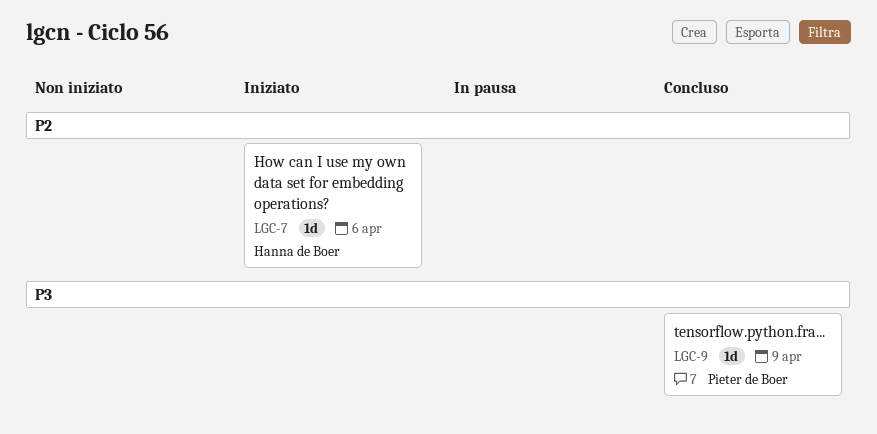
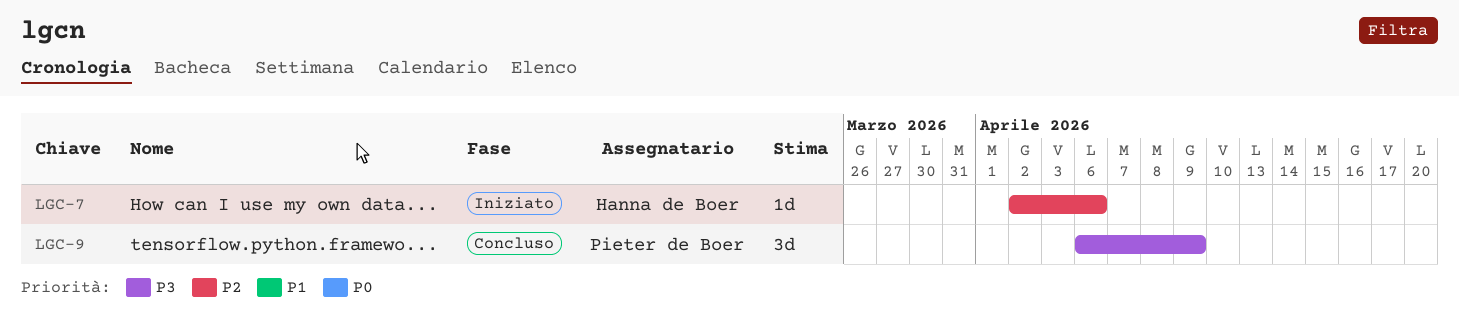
LGC-9, estimate: 1d -> 3d

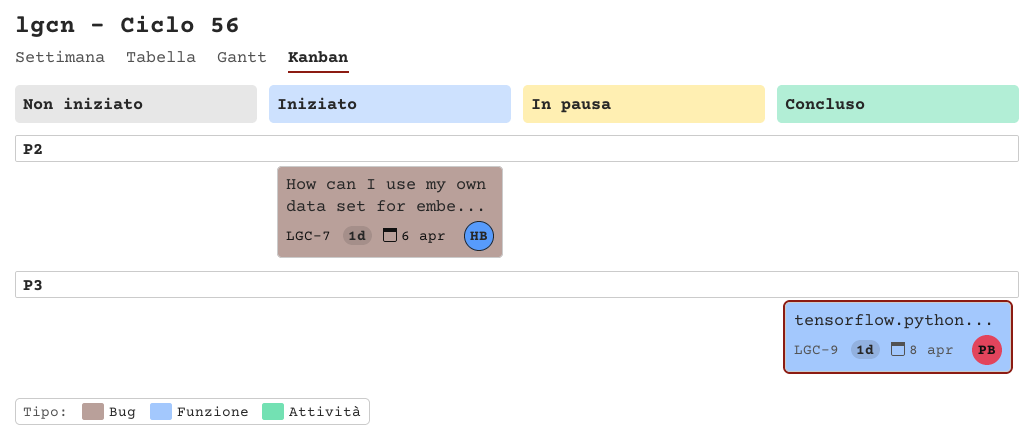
LGC-9, estimate: 3d -> 1d
LGC-9, due: Apr 9 -> Apr 8

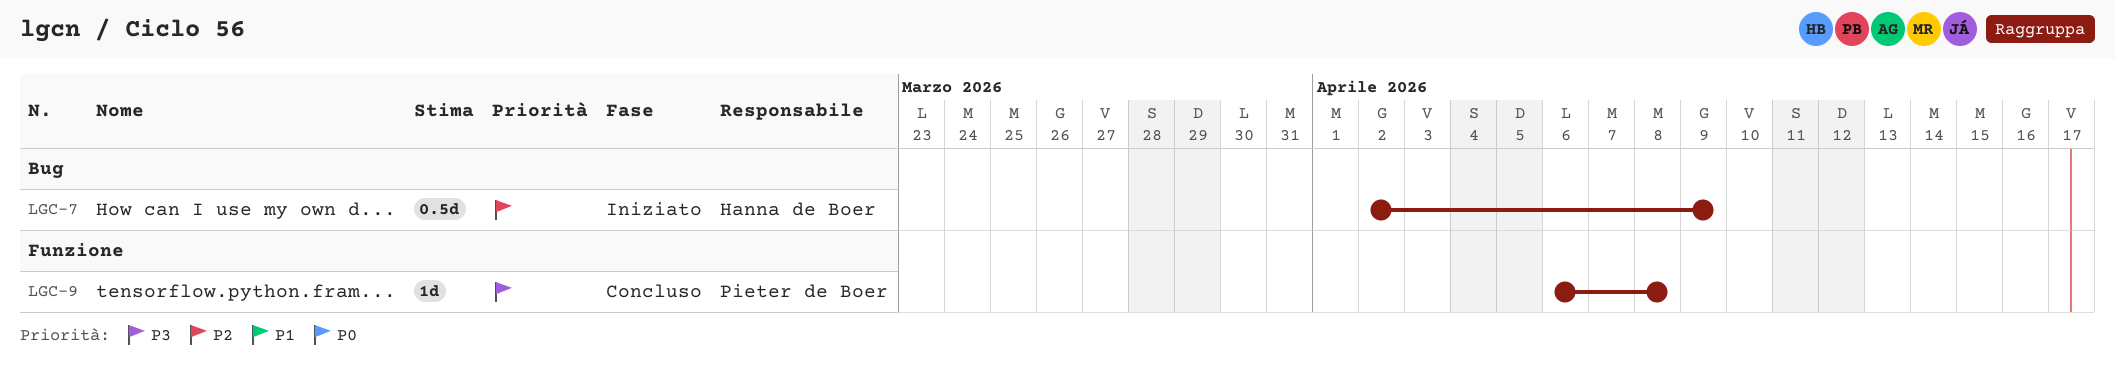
LGC-7, estimate: 1d -> 0.5d
LGC-7, due: Apr 6 -> Apr 9

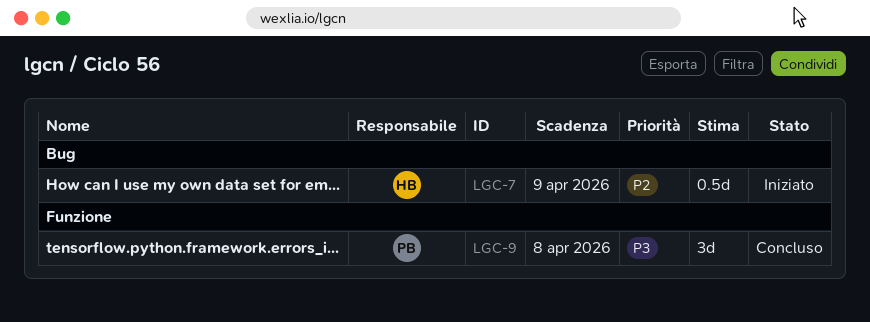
LGC-9, estimate: 1d -> 3d

